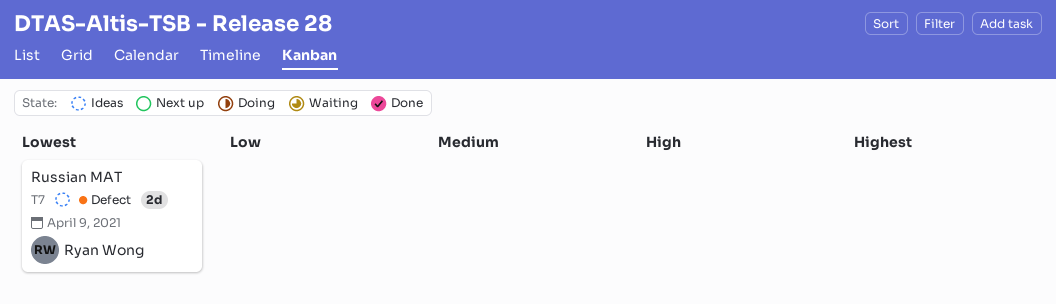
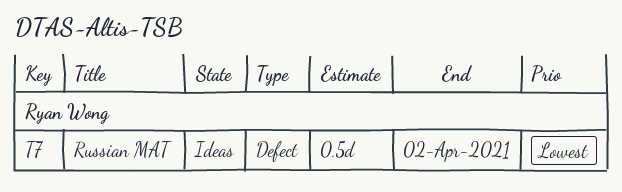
T7, estimate: 2d -> 0.5d
T7, due: Apr 9 -> Apr 2

